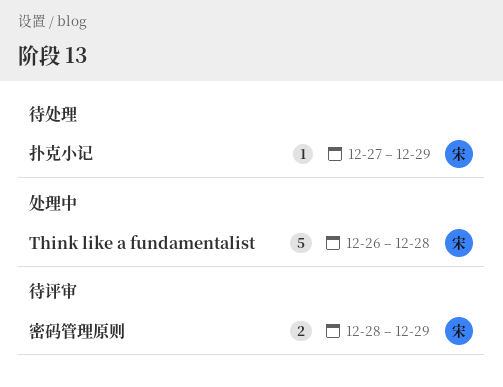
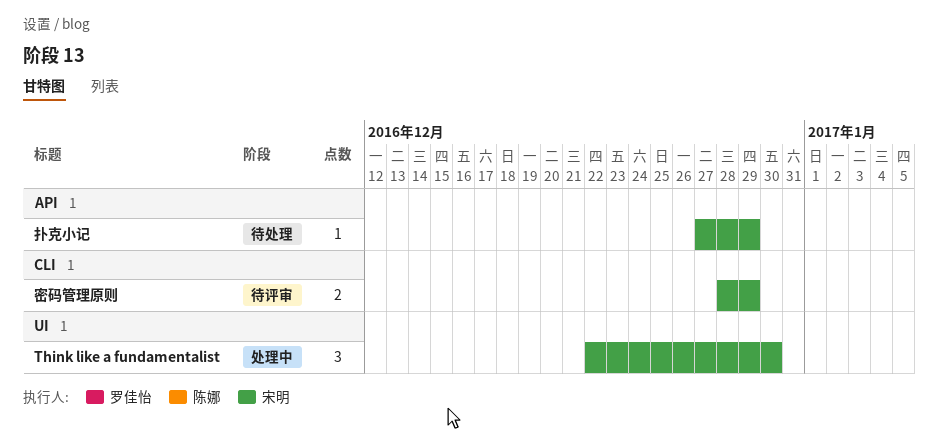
Think like a fundamentalist, estimate: 5 -> 3
Think like a fundamentalist, start: Dec 26 -> Dec 22
Think like a fundamentalist, due: Dec 28 -> Dec 30

